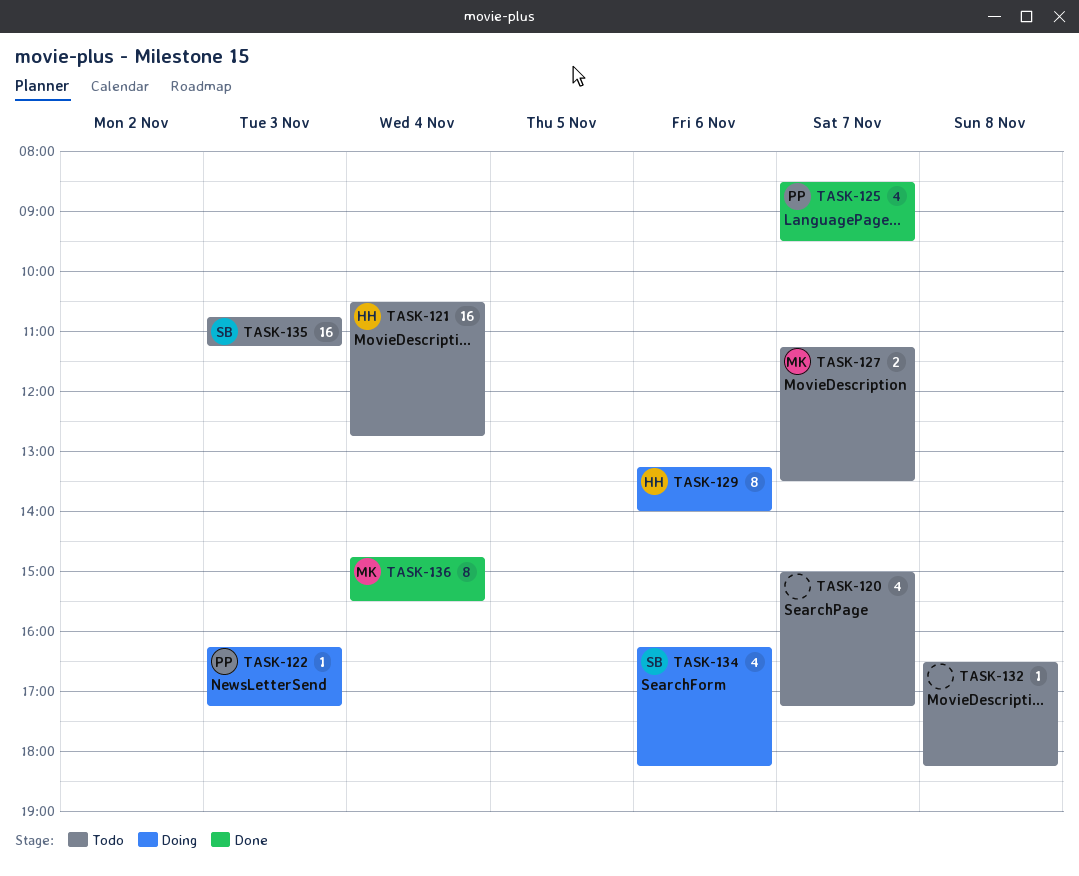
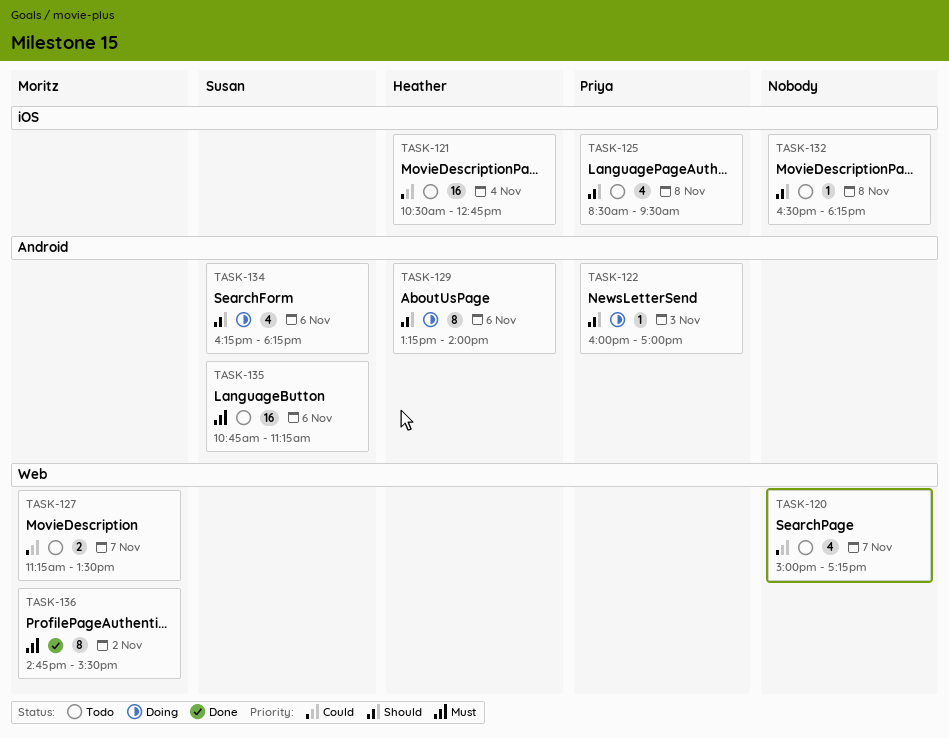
TASK-122, begins: 16:15 -> 16:00
TASK-122, ends: 17:15 -> 17:00
TASK-125, status: Done -> Todo
TASK-125, day: Nov 7 -> Nov 8
TASK-135, day: Nov 3 -> Nov 6
TASK-136, day: Nov 4 -> Nov 2

